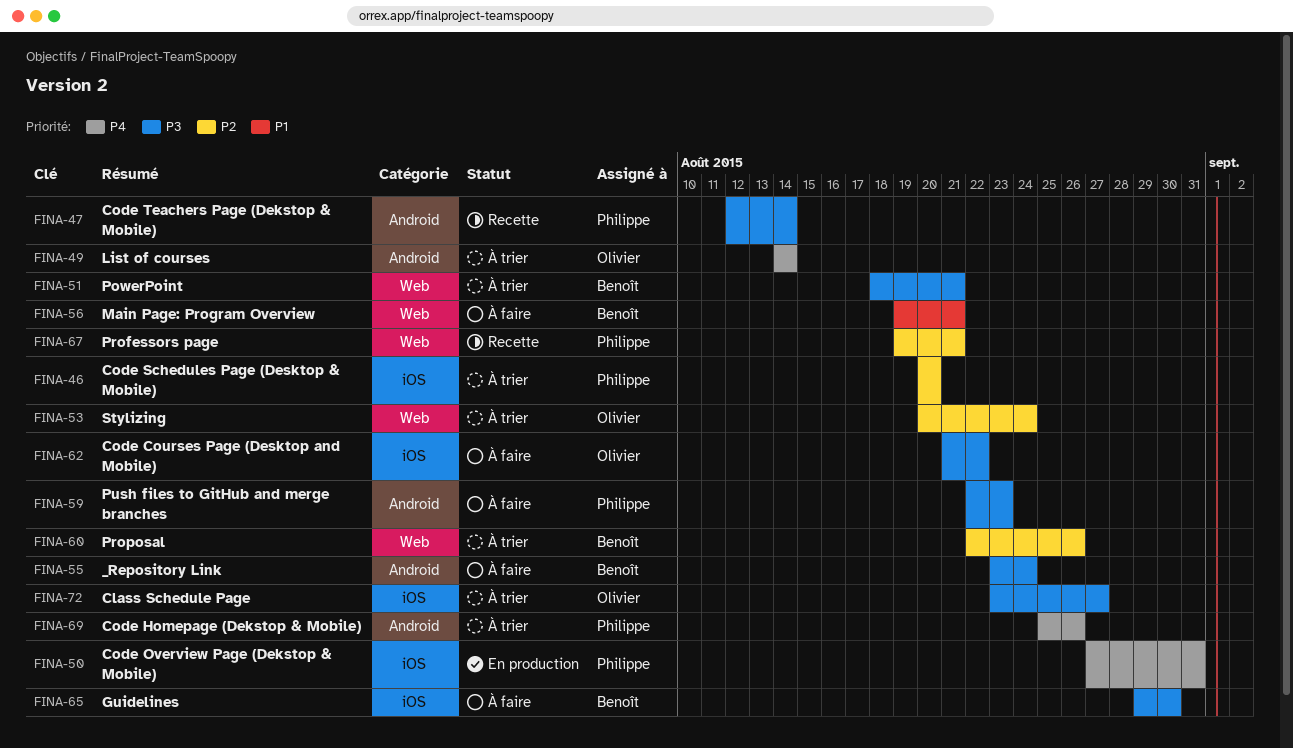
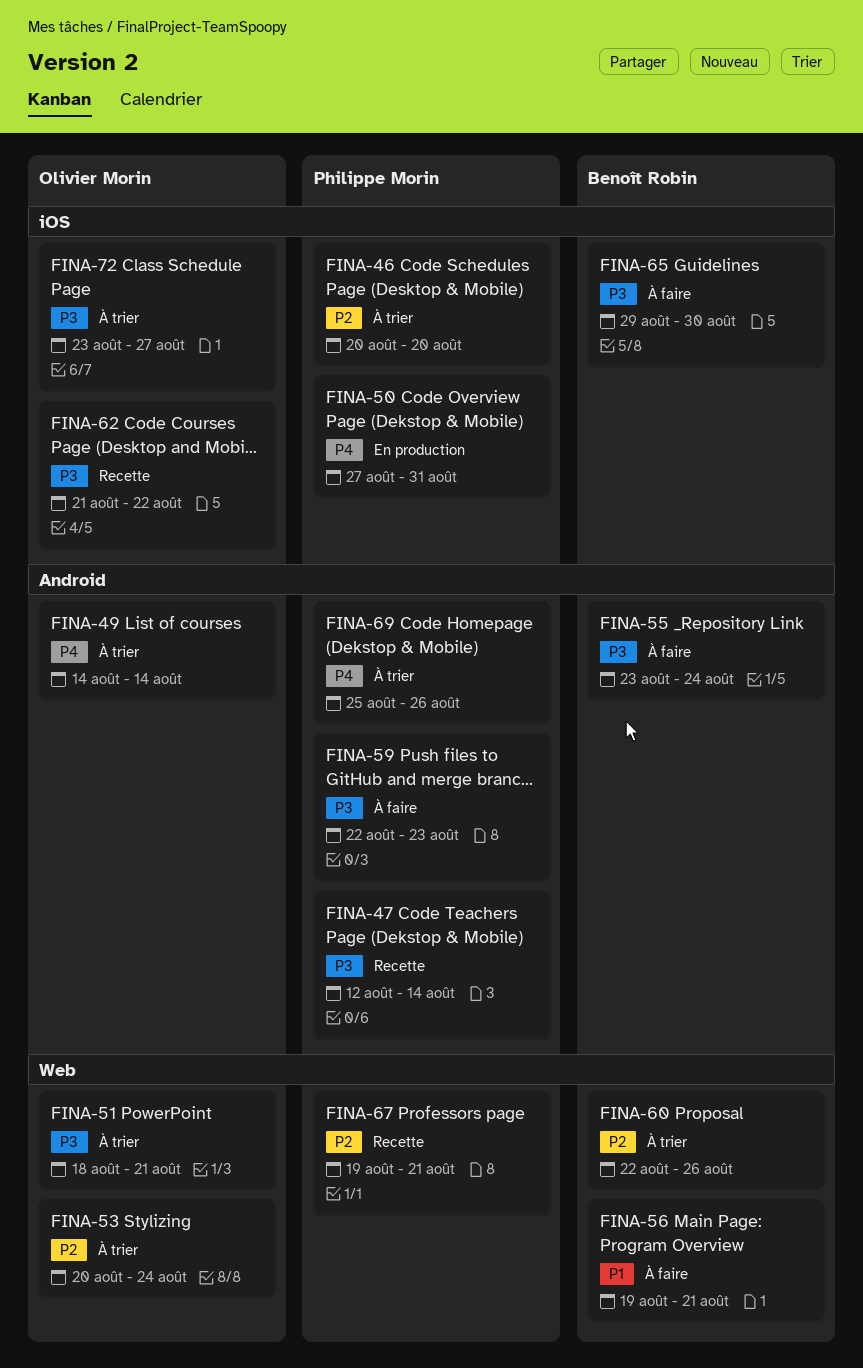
FINA-51, owner: Benoît Robin -> Olivier Morin
FINA-62, status: À faire -> Recette

